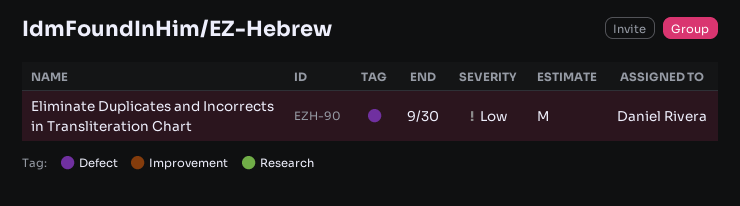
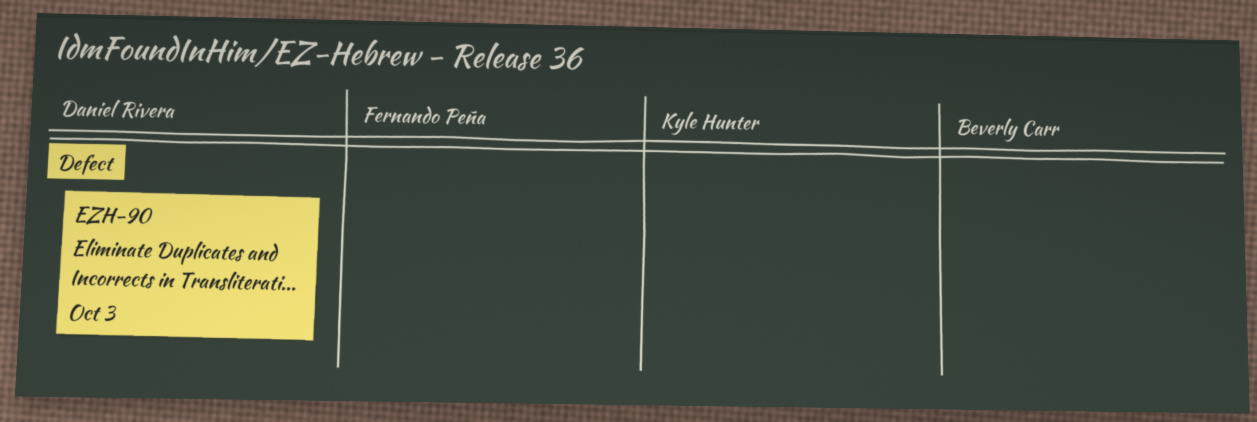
EZH-90, due: Sep 30 -> Oct 3

